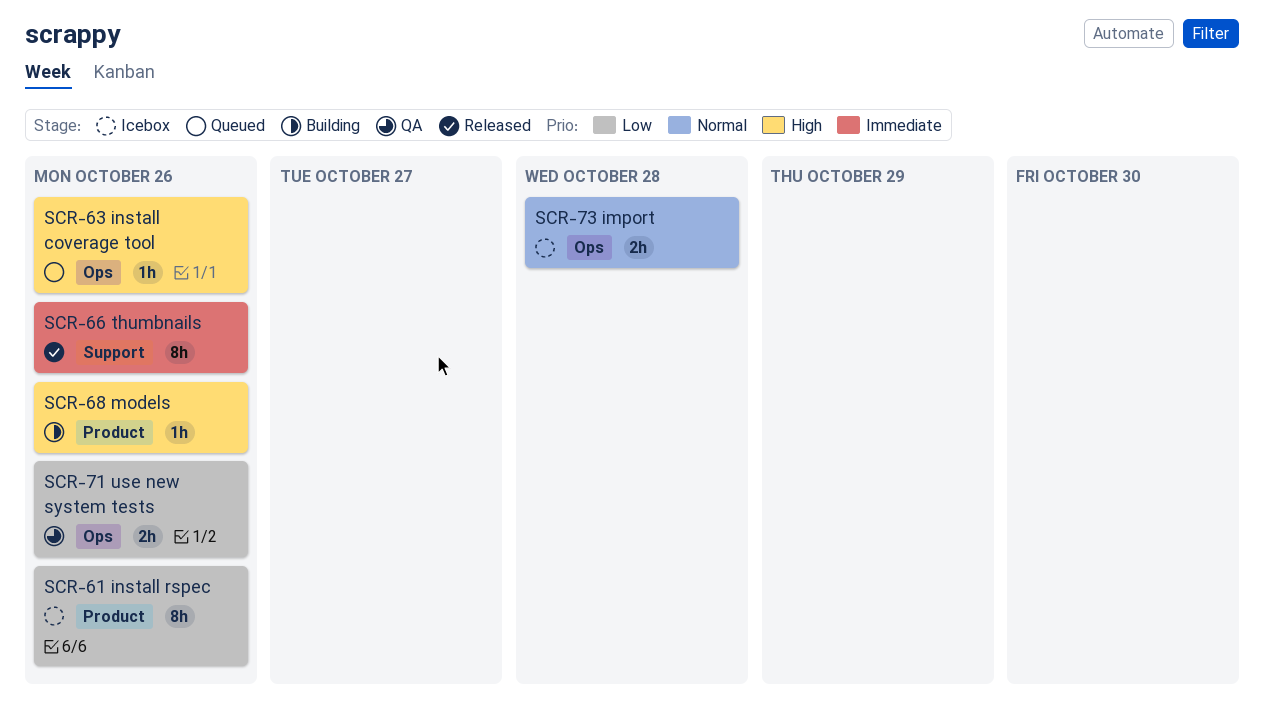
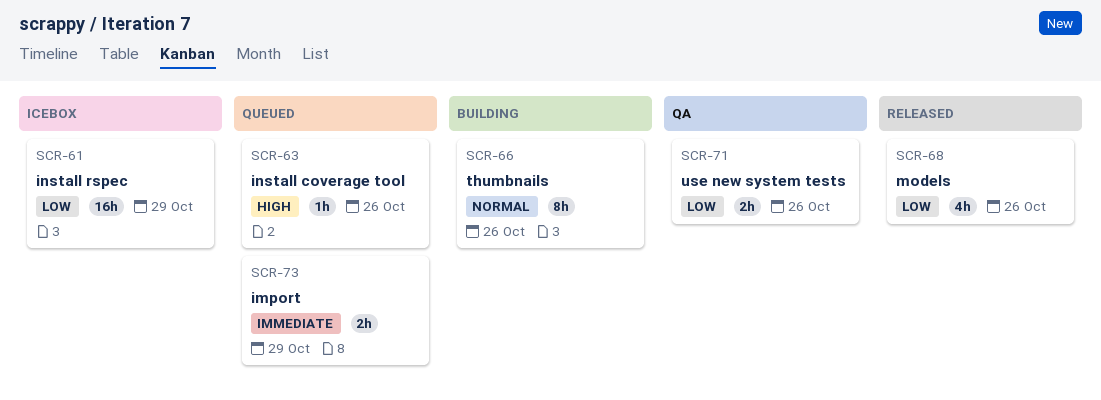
SCR-61, estimate: 8h -> 16h
SCR-61, due: Oct 26 -> Oct 29
SCR-66, status: Released -> Building
SCR-66, priority: Immediate -> Normal
SCR-68, status: Building -> Released
SCR-68, priority: High -> Low
SCR-68, estimate: 1h -> 4h
SCR-73, status: Icebox -> Queued
SCR-73, priority: Normal -> Immediate
SCR-73, due: Oct 28 -> Oct 29

